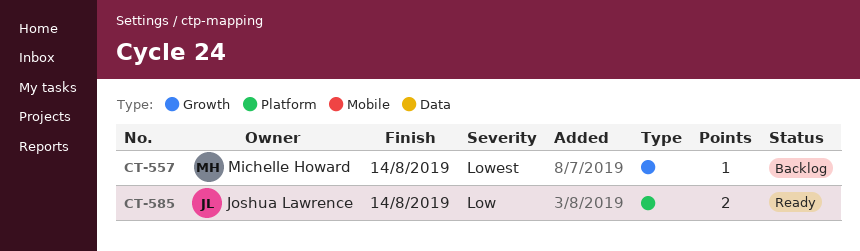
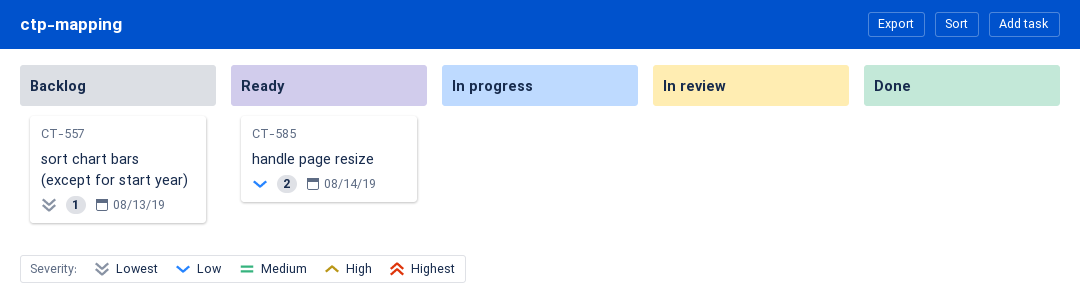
CT-557, due: Aug 14 -> Aug 13

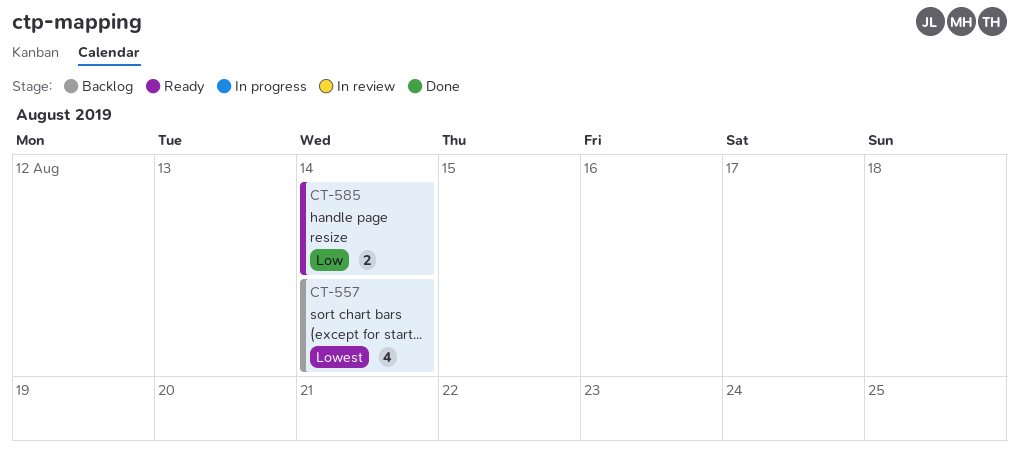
CT-557, estimate: 1 -> 4
CT-557, due: Aug 13 -> Aug 14

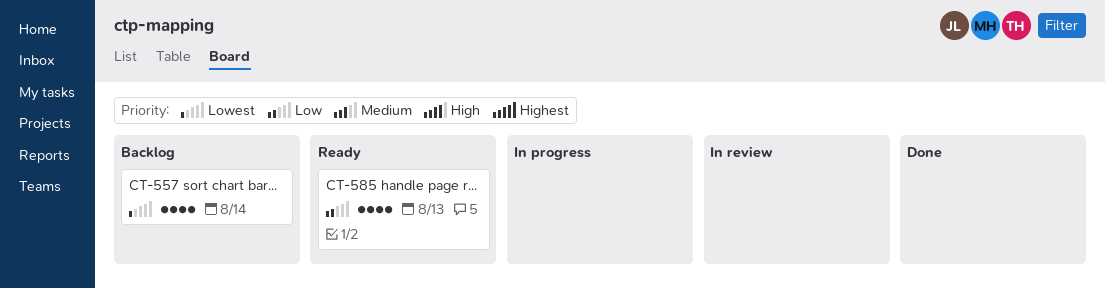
CT-585, estimate: 2 -> 4
CT-585, due: Aug 14 -> Aug 13

